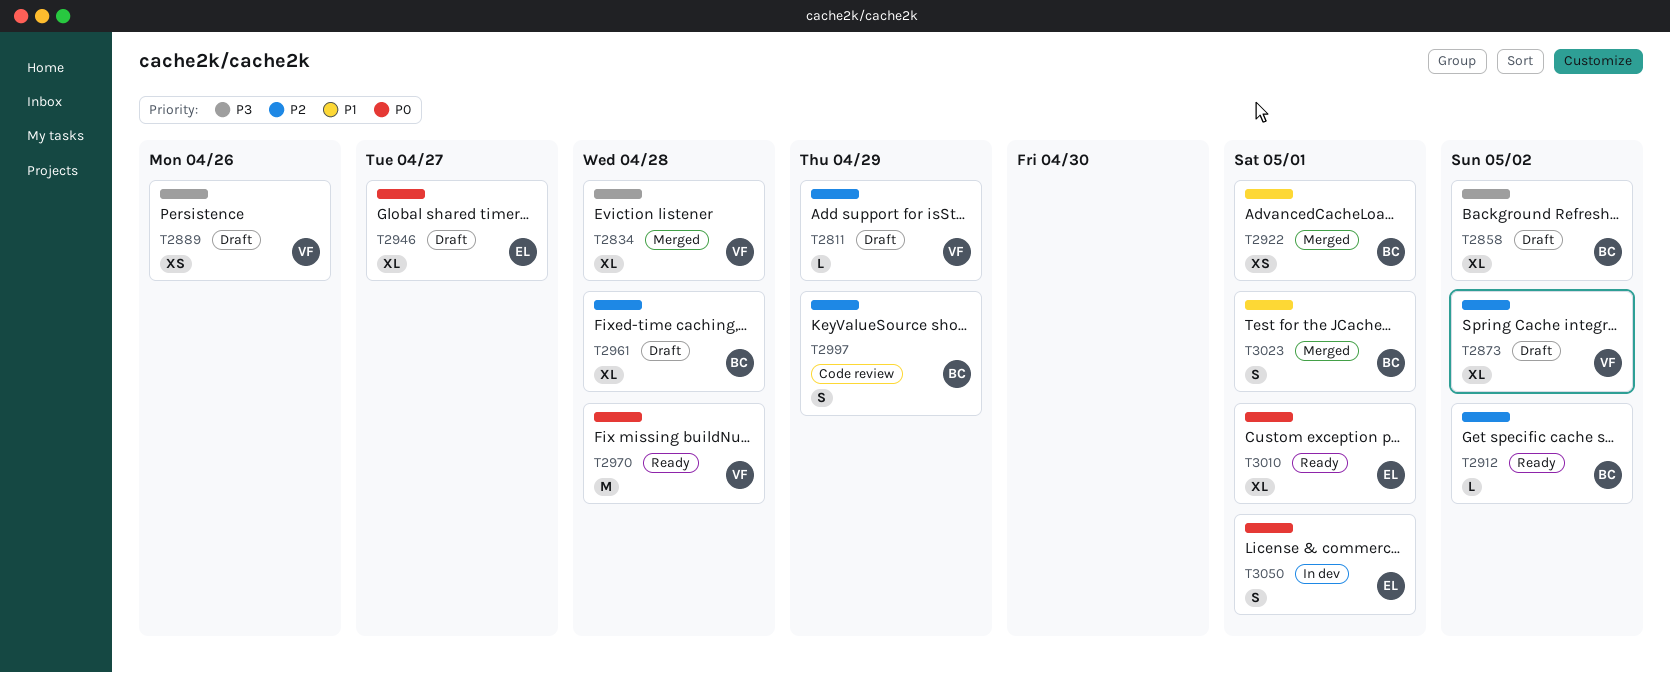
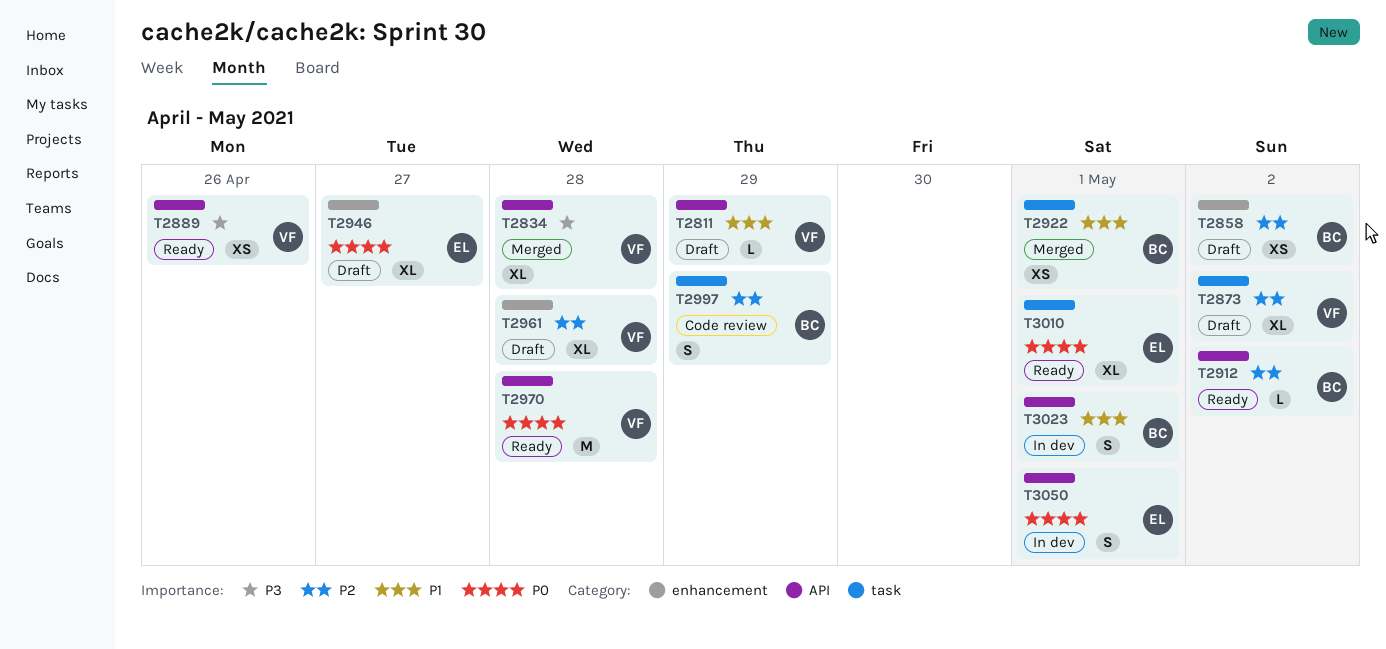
T2811, priority: P2 -> P1
T2858, priority: P3 -> P2
T2858, estimate: XL -> XS
T2889, status: Draft -> Ready
T2961, owner: BC -> VF
T3023, status: Merged -> In dev

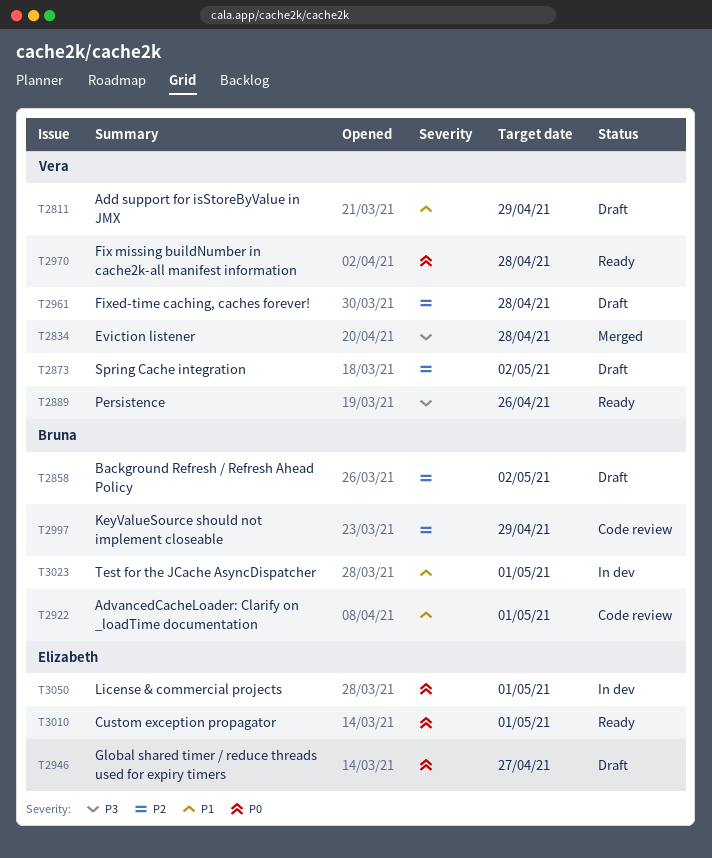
T2912: present -> none
T2922, status: Merged -> Code review

